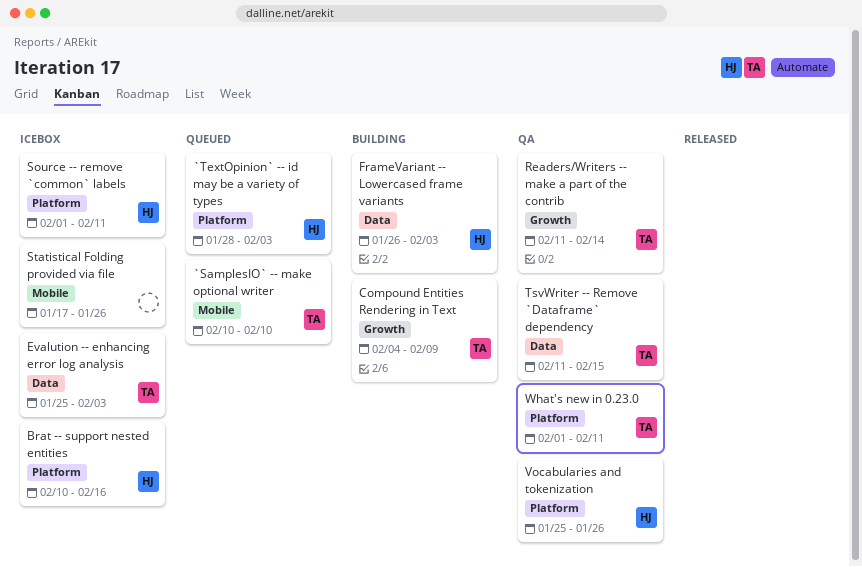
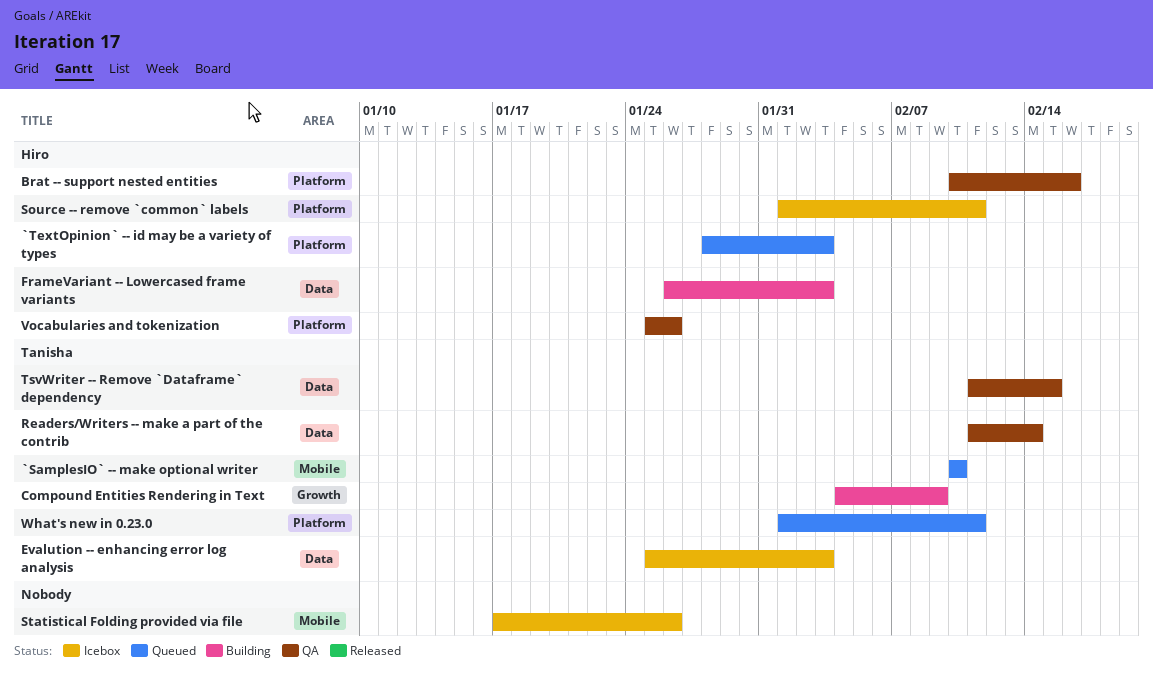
Brat -- support nested entities, status: Icebox -> QA
Readers/Writers -- make a part of the contrib, label: Growth -> Data
What's new in 0.23.0, status: QA -> Queued

